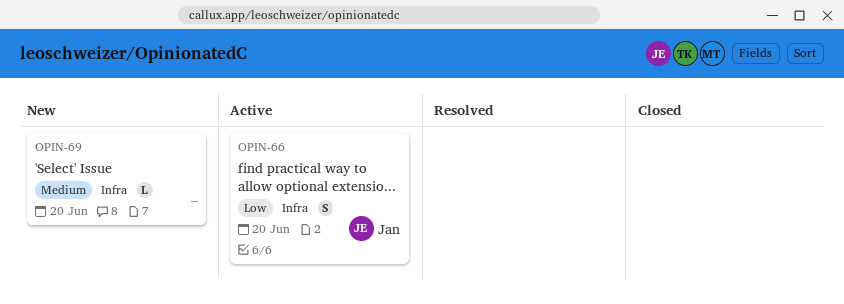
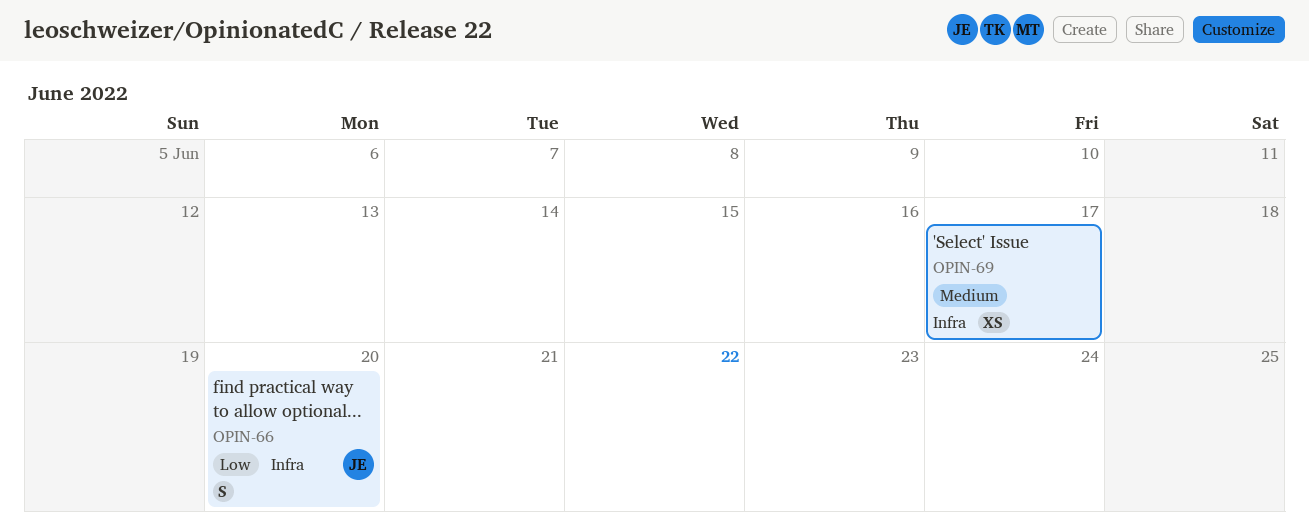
OPIN-69, estimate: L -> XS
OPIN-69, due: Jun 20 -> Jun 17

